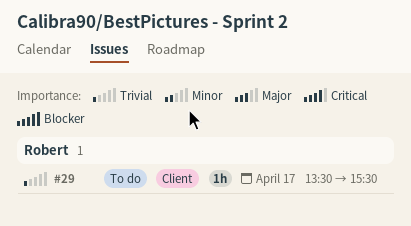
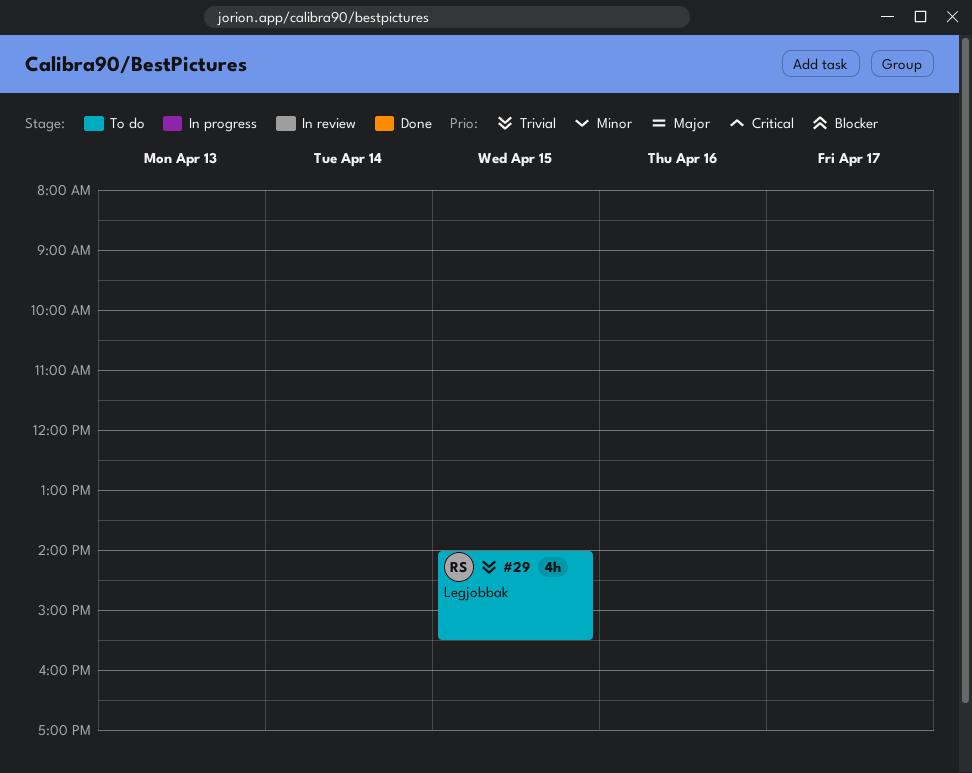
#29, estimate: 1h -> 4h
#29, day: Apr 17 -> Apr 15
#29, begins: 13:30 -> 14:00

